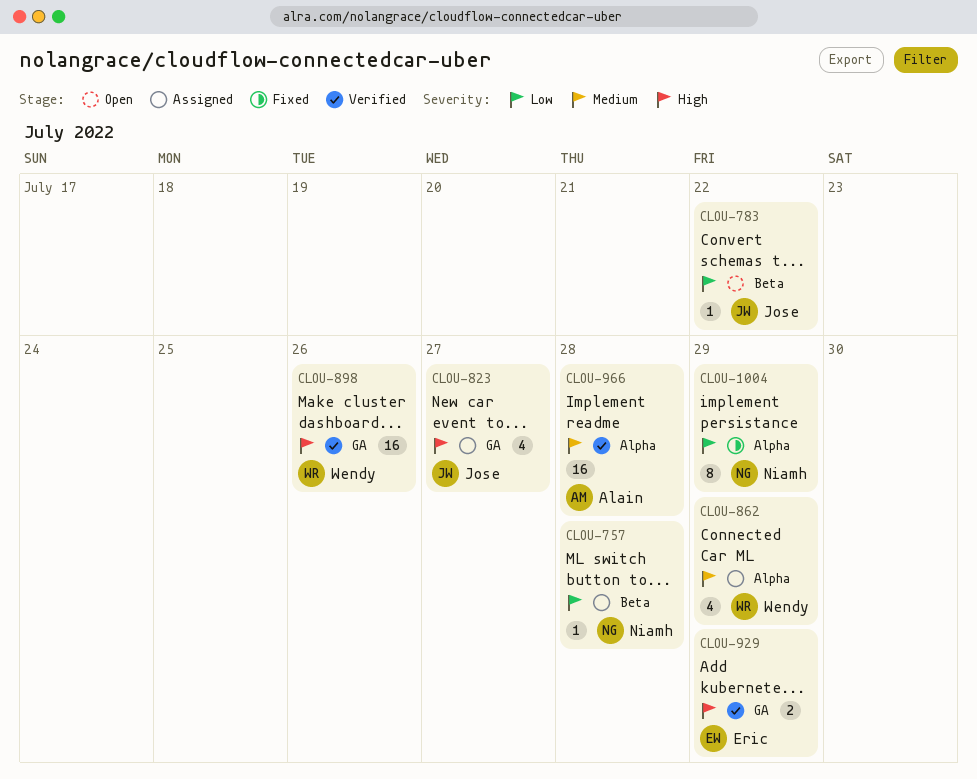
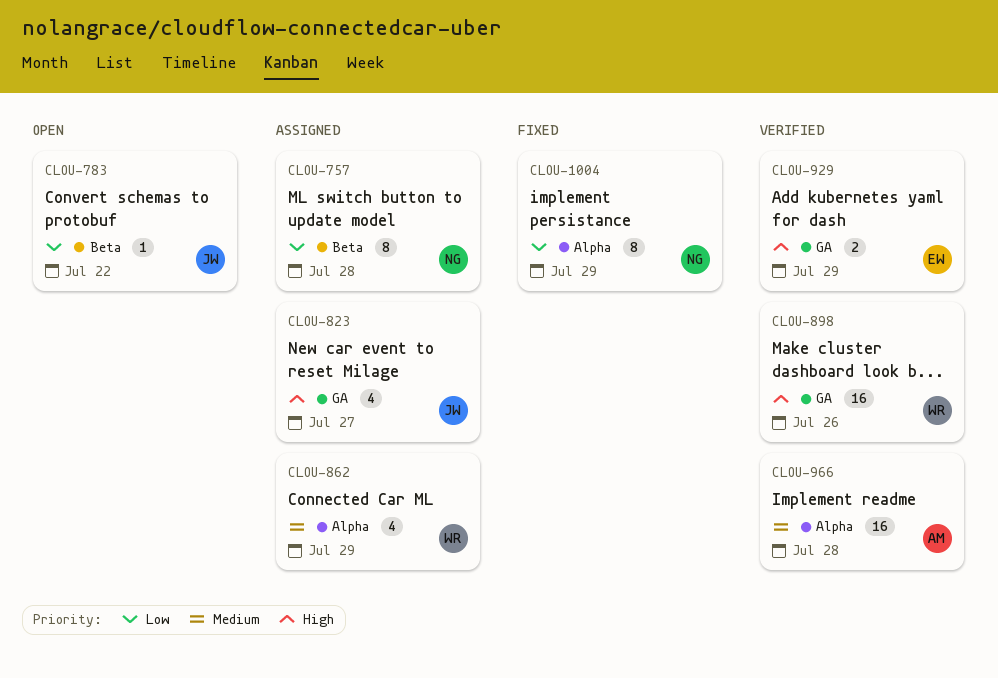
CLOU-757, estimate: 1 -> 8

